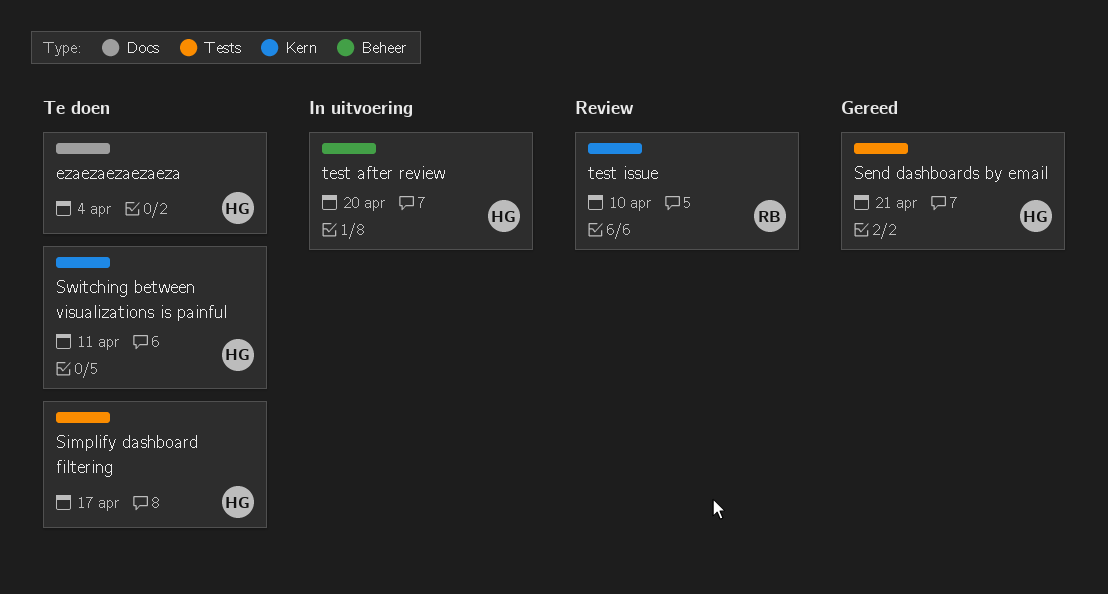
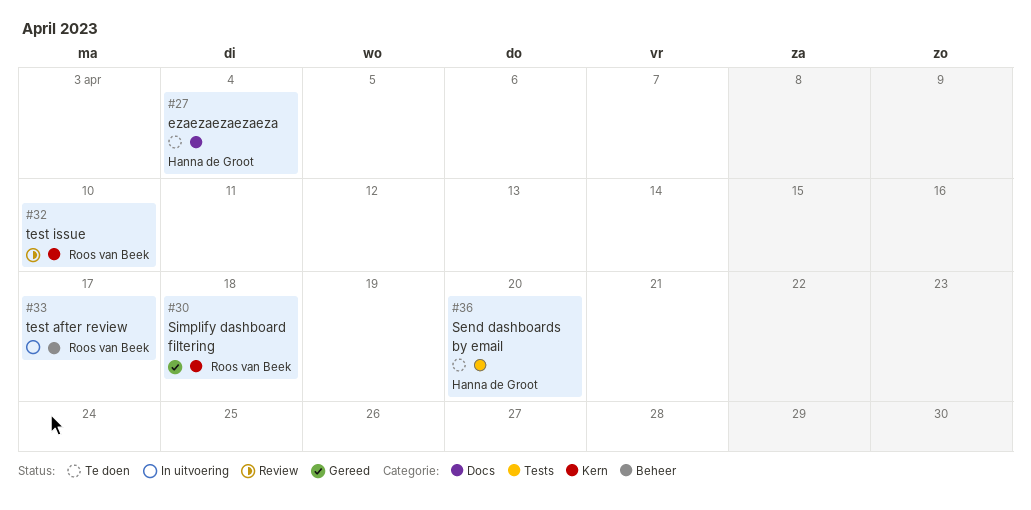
Send dashboards by email, status: Gereed -> Te doen
Send dashboards by email, due: Apr 21 -> Apr 20
Simplify dashboard filtering, status: Te doen -> Gereed
Simplify dashboard filtering, owner: Hanna de Groot -> Roos van Beek
Simplify dashboard filtering, label: Tests -> Kern
Simplify dashboard filtering, due: Apr 17 -> Apr 18
Switching between visualizations is painful: present -> none
test after review, owner: Hanna de Groot -> Roos van Beek
test after review, due: Apr 20 -> Apr 17

